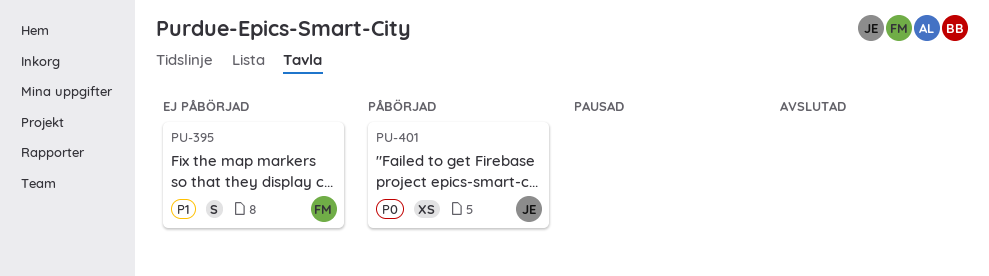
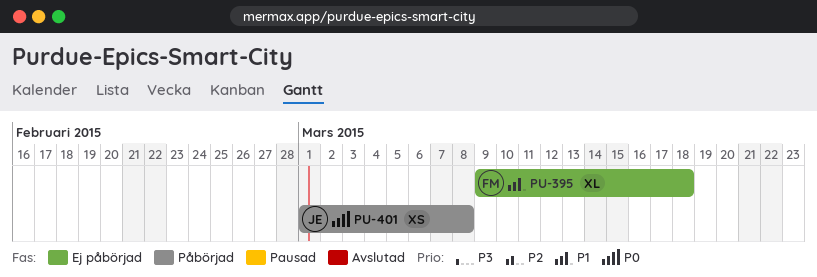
PU-395, estimate: S -> XL

